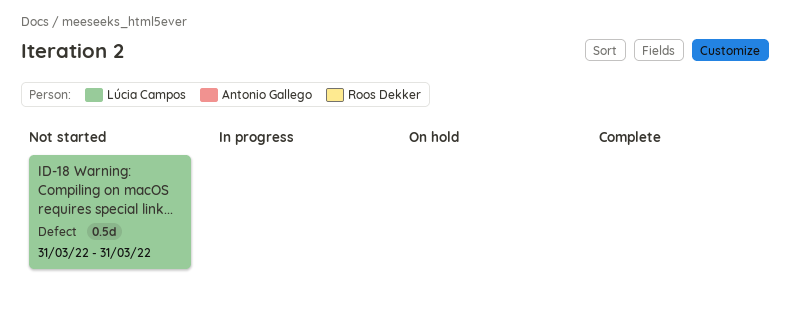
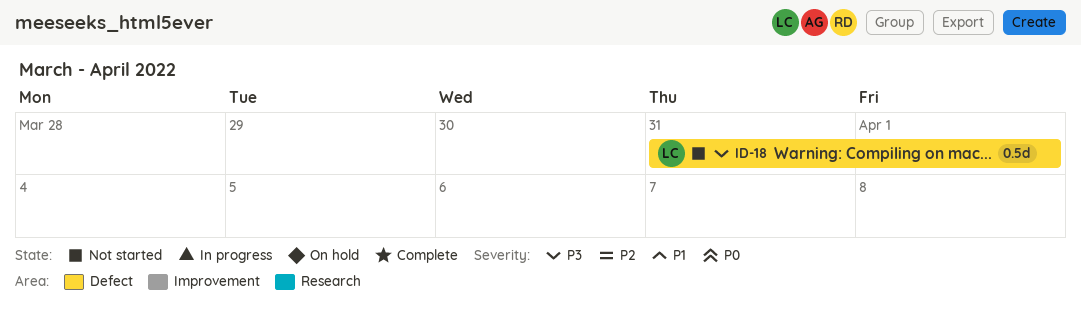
ID-18, due: Mar 31 -> Apr 1

